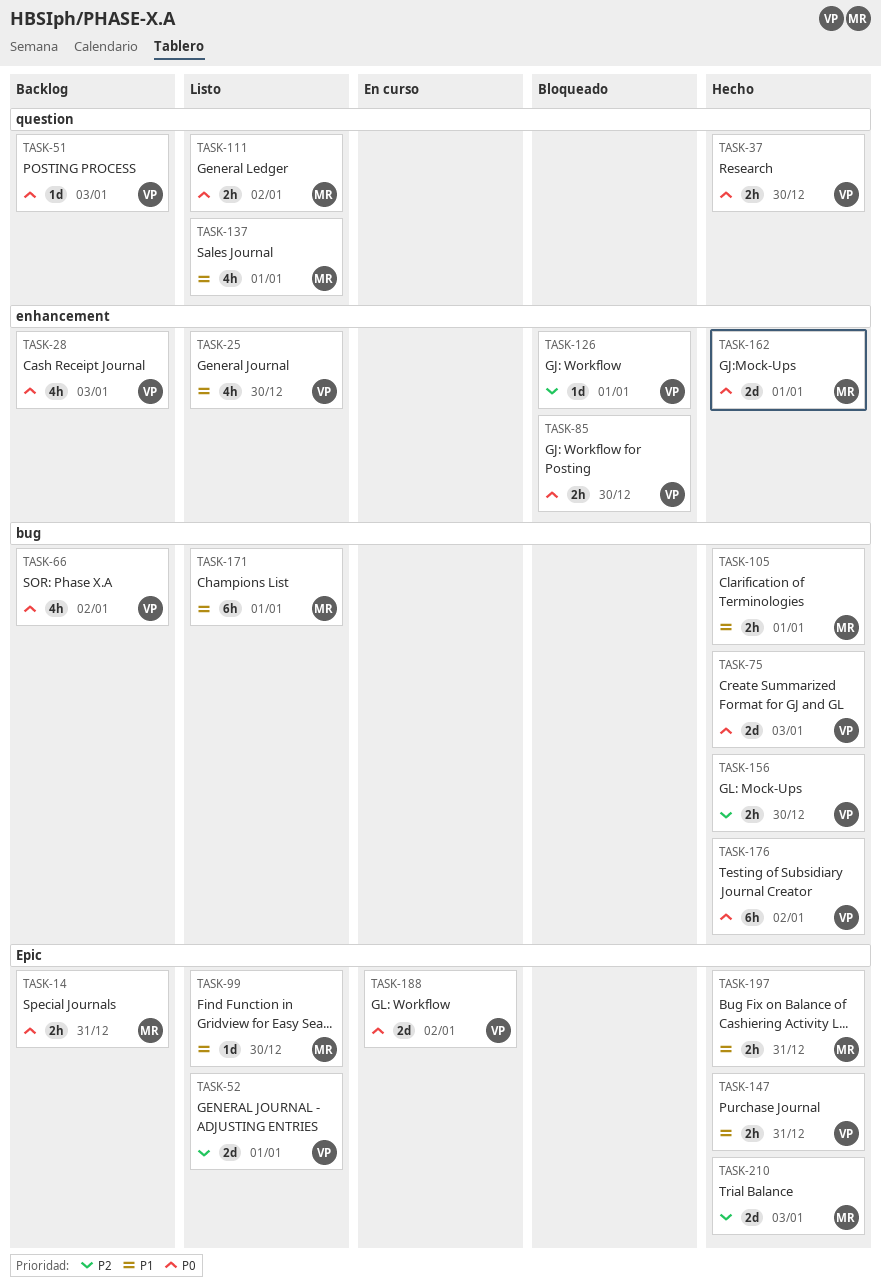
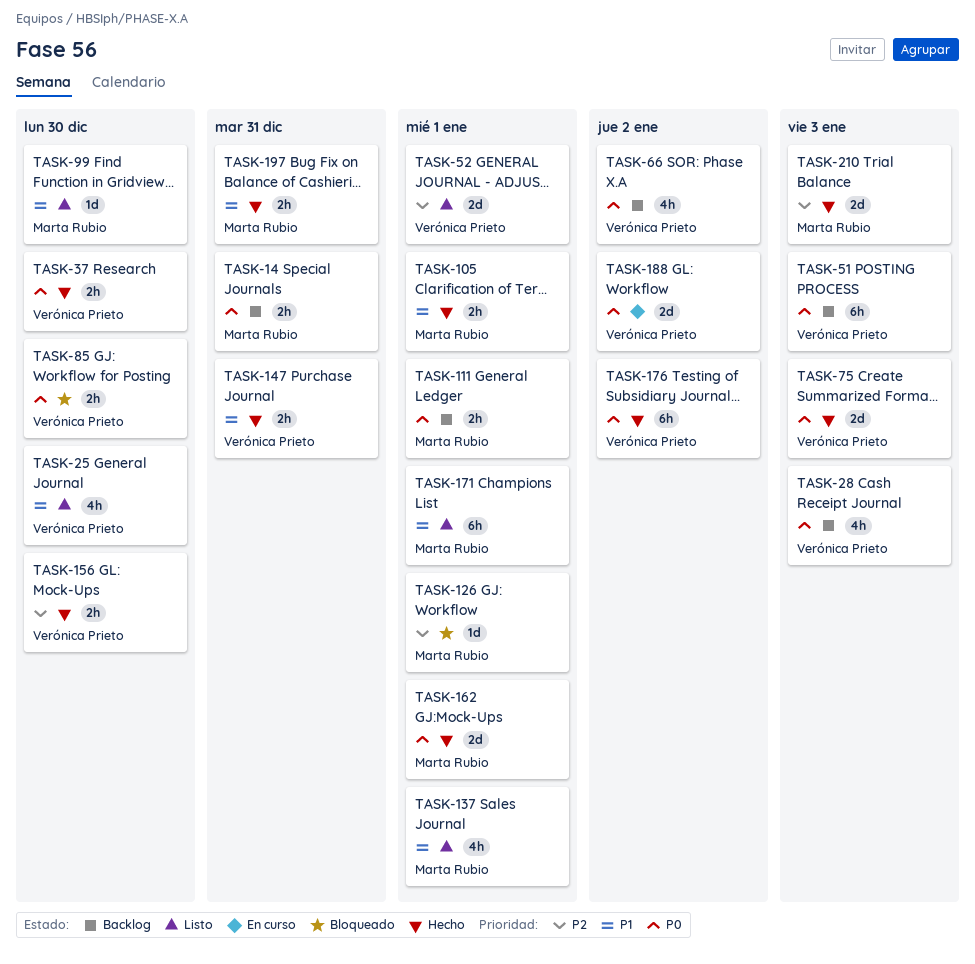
TASK-51, estimate: 1d -> 6h
TASK-111, status: Listo -> Backlog
TASK-111, due: Jan 2 -> Jan 1
TASK-126, owner: Verónica Prieto -> Marta Rubio

